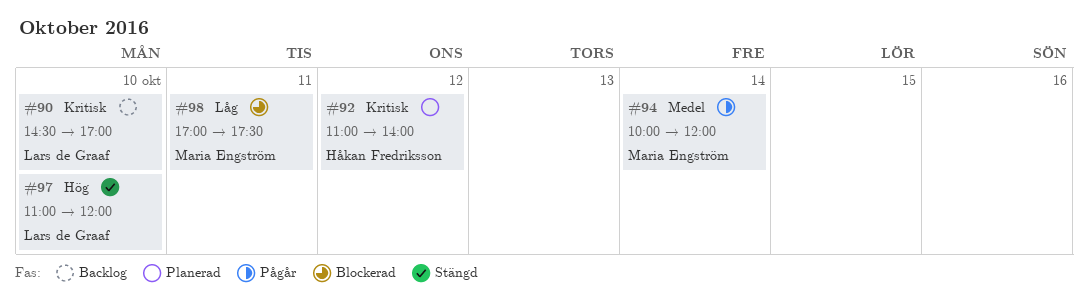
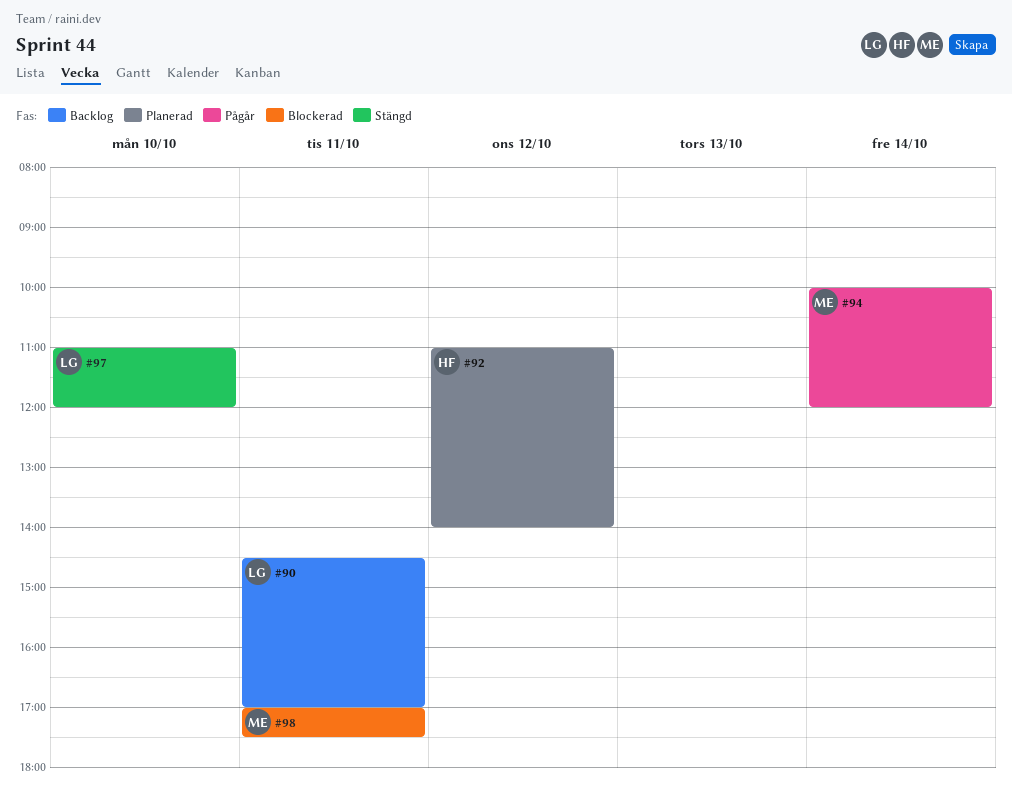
#90, day: Oct 10 -> Oct 11

